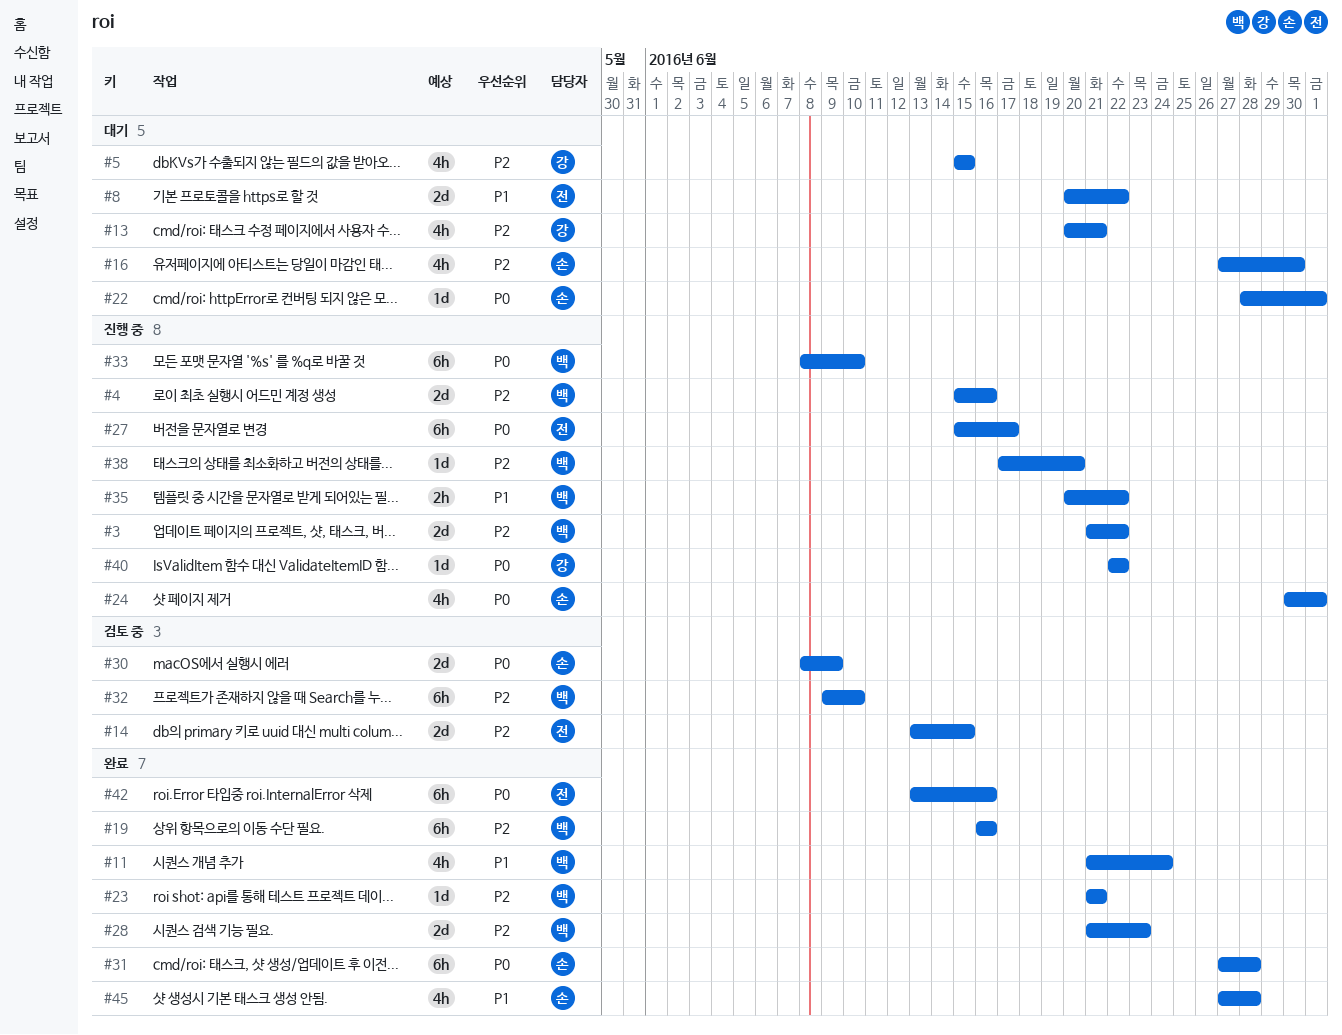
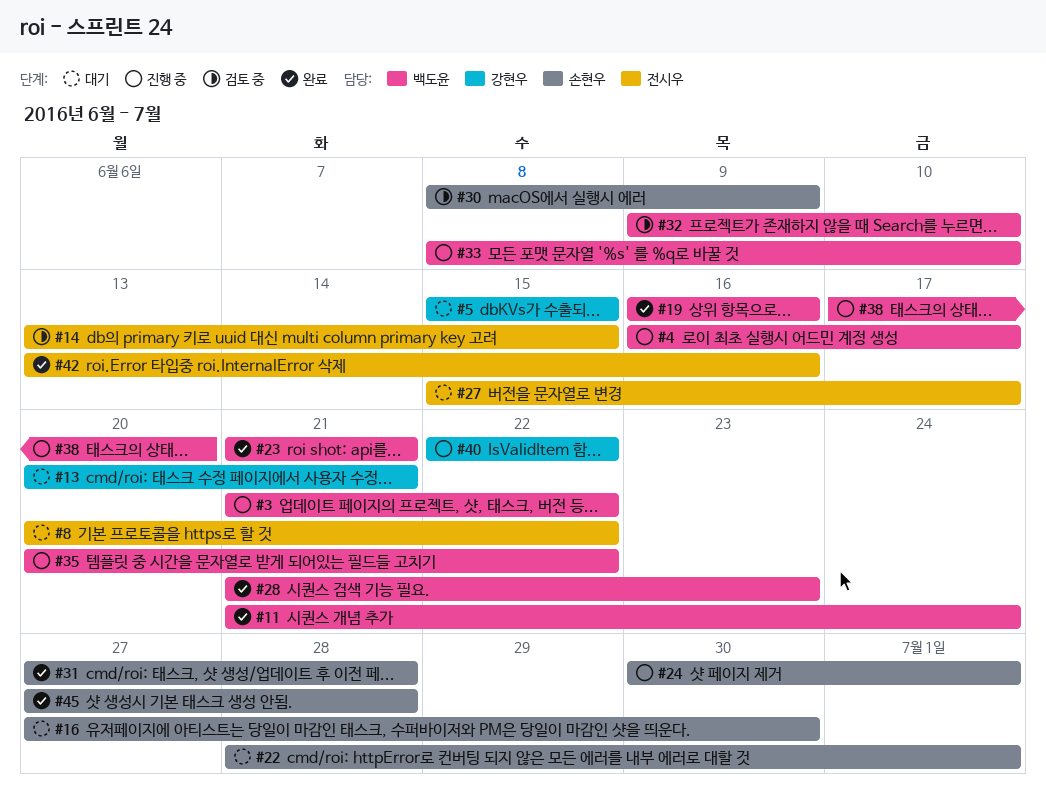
#4, start: Jun 15 -> Jun 16
#4, due: Jun 16 -> Jun 17
#27, status: 진행 중 -> 대기

